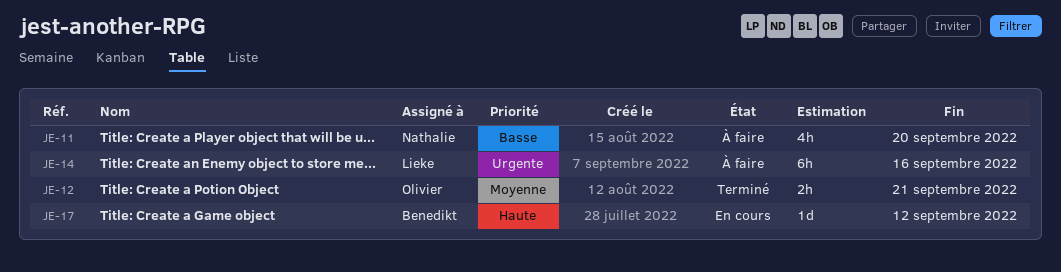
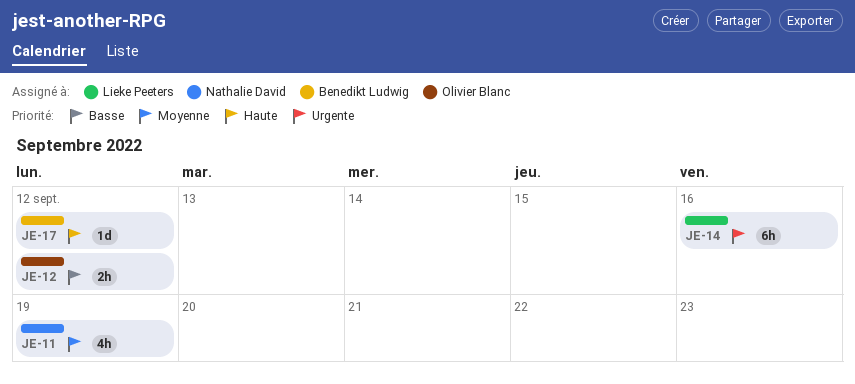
JE-11, priority: Basse -> Moyenne
JE-11, due: Sep 20 -> Sep 19
JE-12, priority: Moyenne -> Basse
JE-12, due: Sep 21 -> Sep 12

